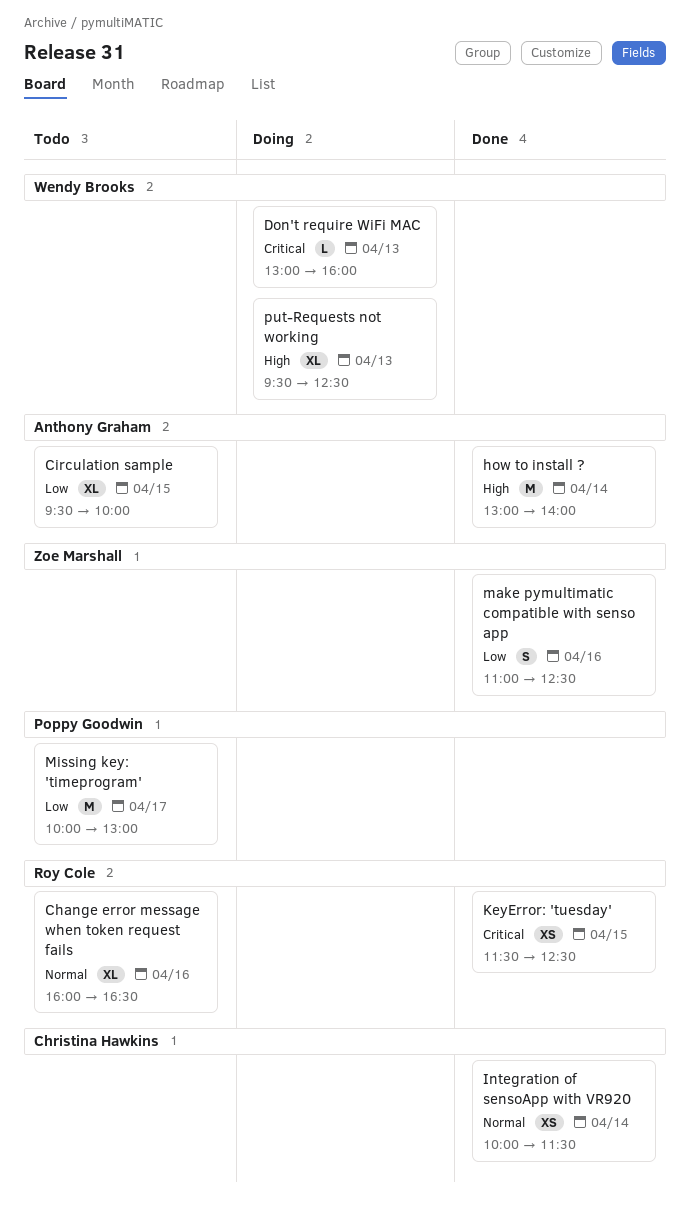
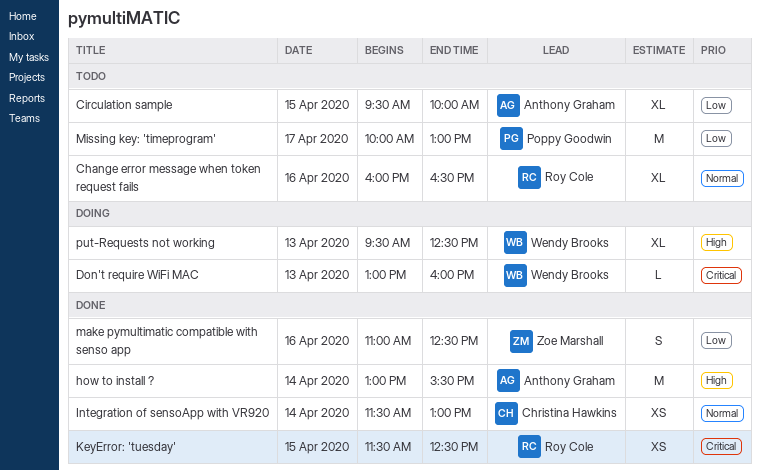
how to install ?, ends: 14:00 -> 15:30
Integration of sensoApp with VR920, begins: 10:00 -> 11:30
Integration of sensoApp with VR920, ends: 11:30 -> 13:00

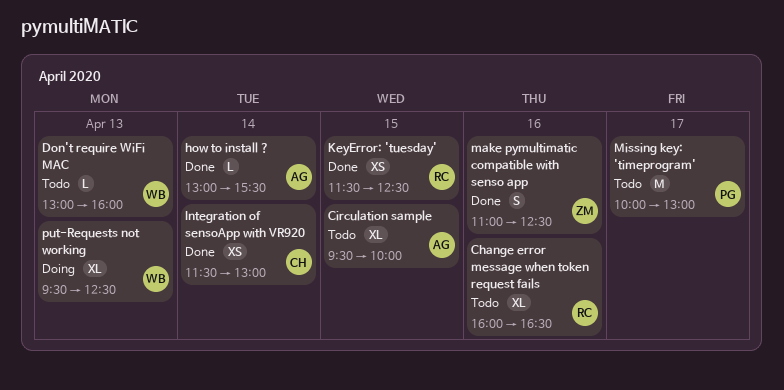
Don't require WiFi MAC, status: Doing -> Todo
how to install ?, estimate: M -> L

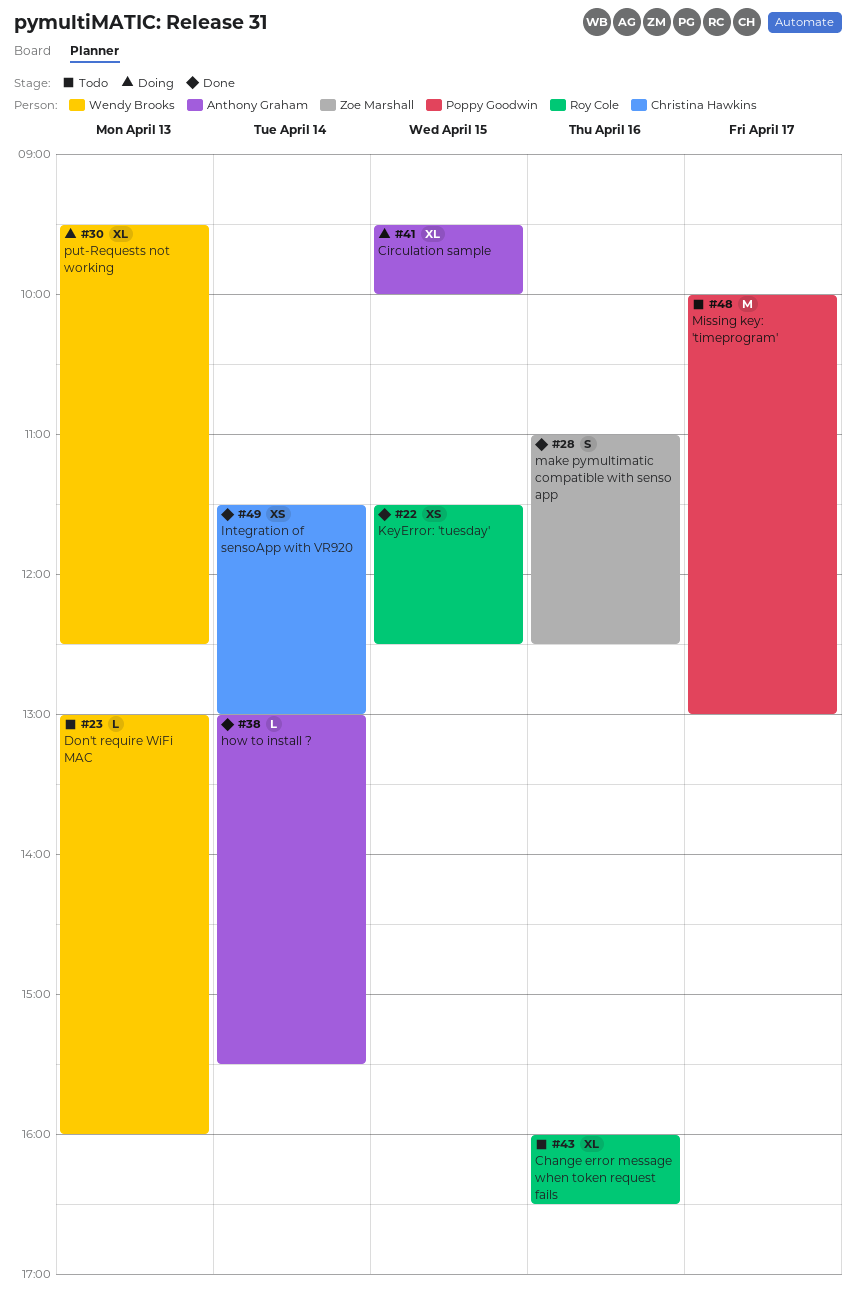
Circulation sample, status: Todo -> Doing

